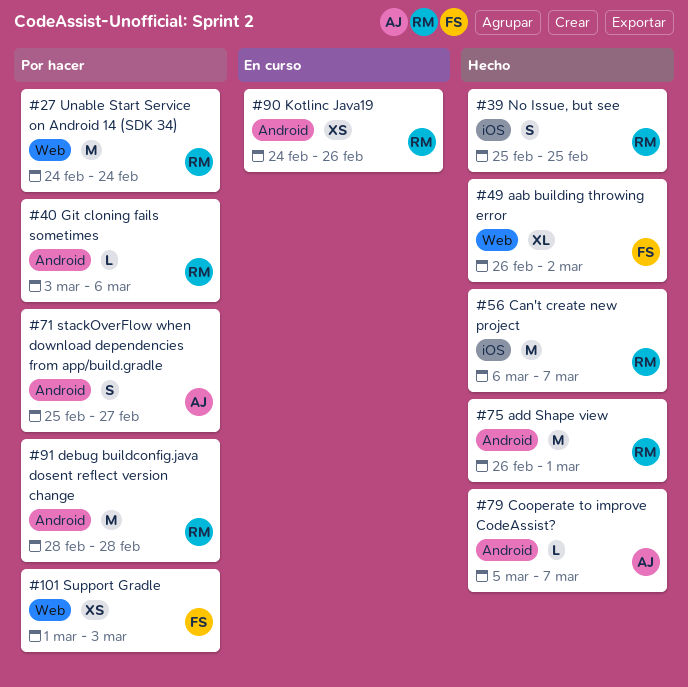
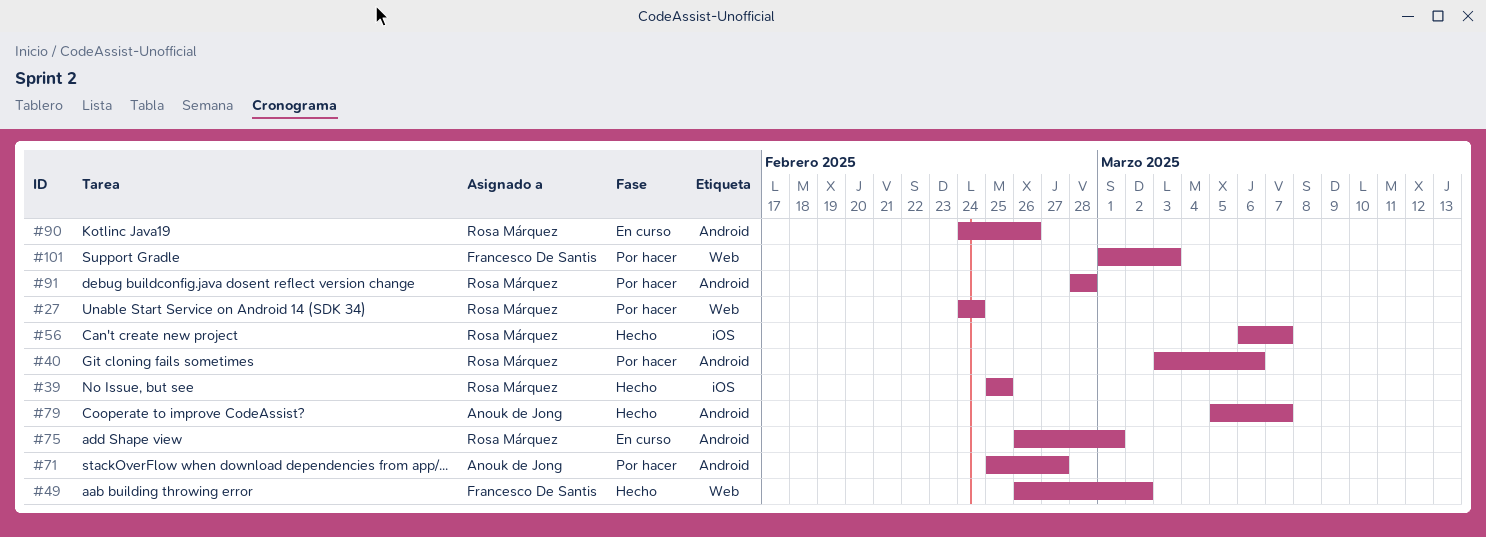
#75, status: Hecho -> En curso

